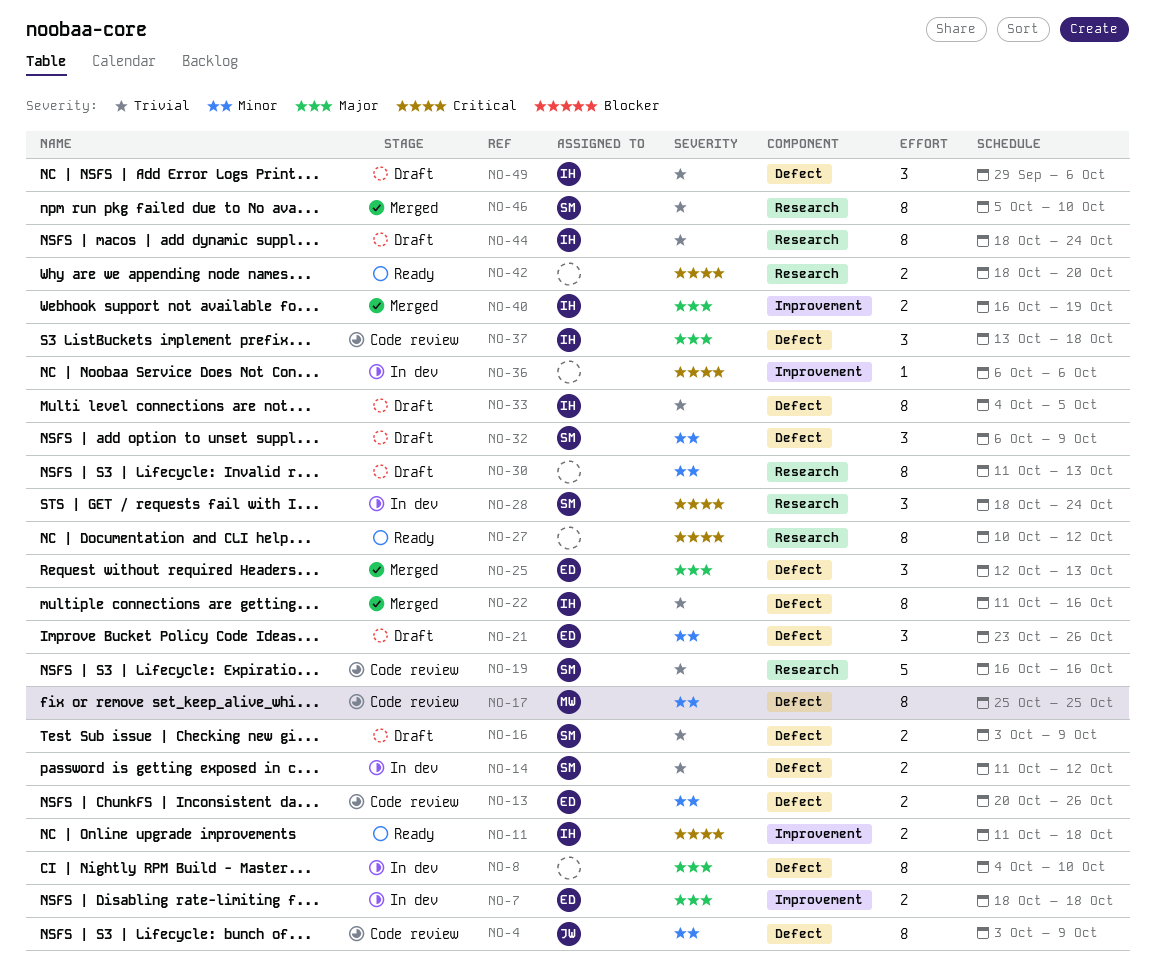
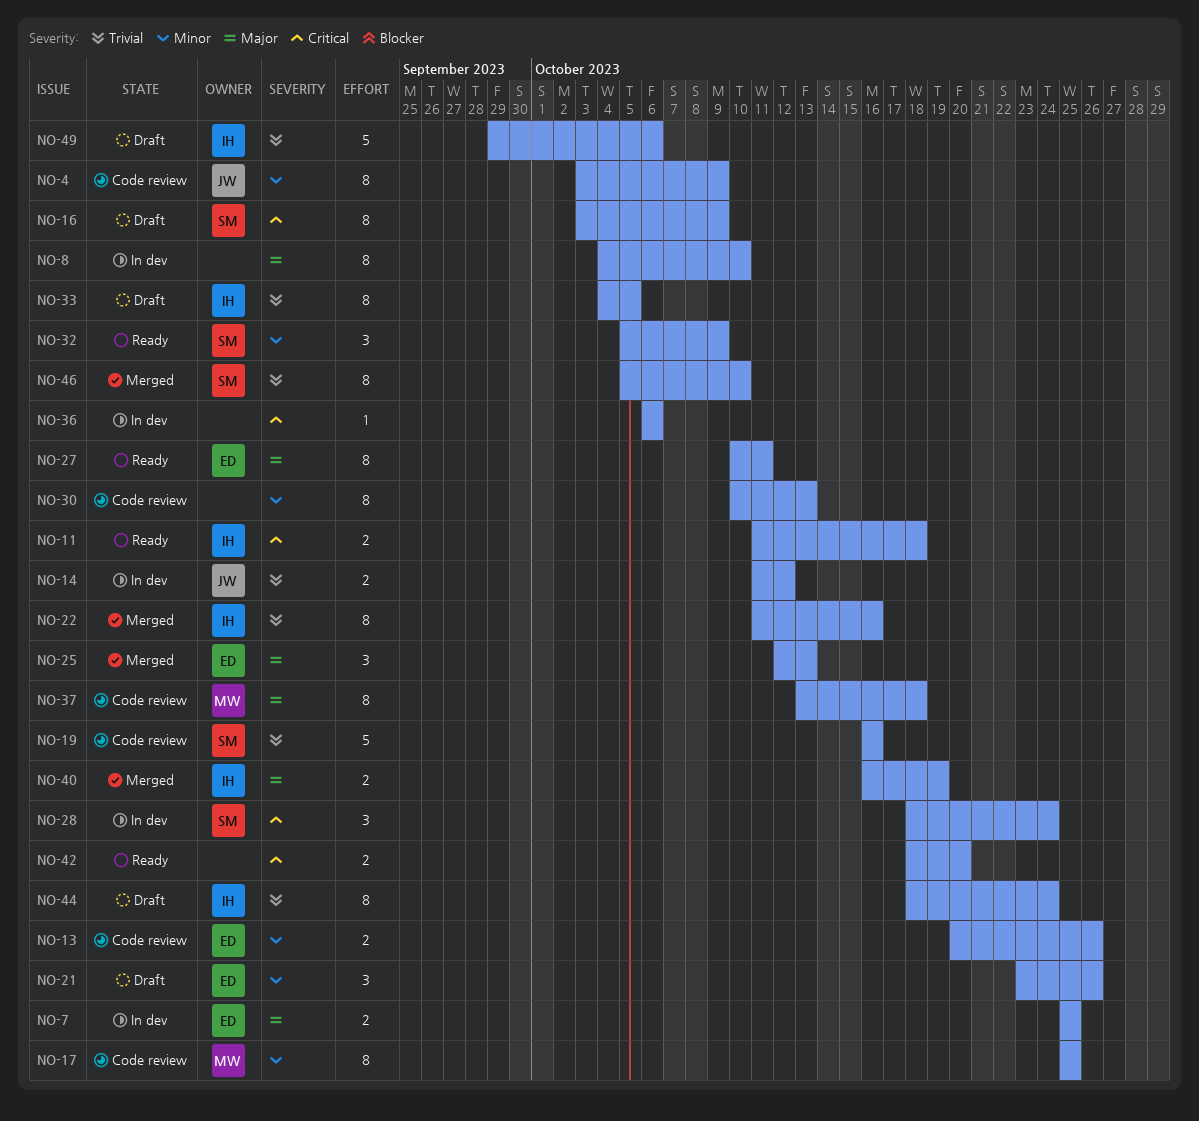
NO-7, start: Oct 18 -> Oct 25
NO-7, due: Oct 18 -> Oct 25
NO-14, owner: SM -> JW
NO-16, priority: Trivial -> Critical
NO-16, estimate: 2 -> 8
NO-27, owner: none -> ED
NO-27, priority: Critical -> Major
NO-27, due: Oct 12 -> Oct 11
NO-30, status: Draft -> Code review
NO-30, start: Oct 11 -> Oct 10
NO-32, status: Draft -> Ready
NO-32, start: Oct 6 -> Oct 5
NO-37, owner: IH -> MW
NO-37, estimate: 3 -> 8
NO-49, estimate: 3 -> 5

